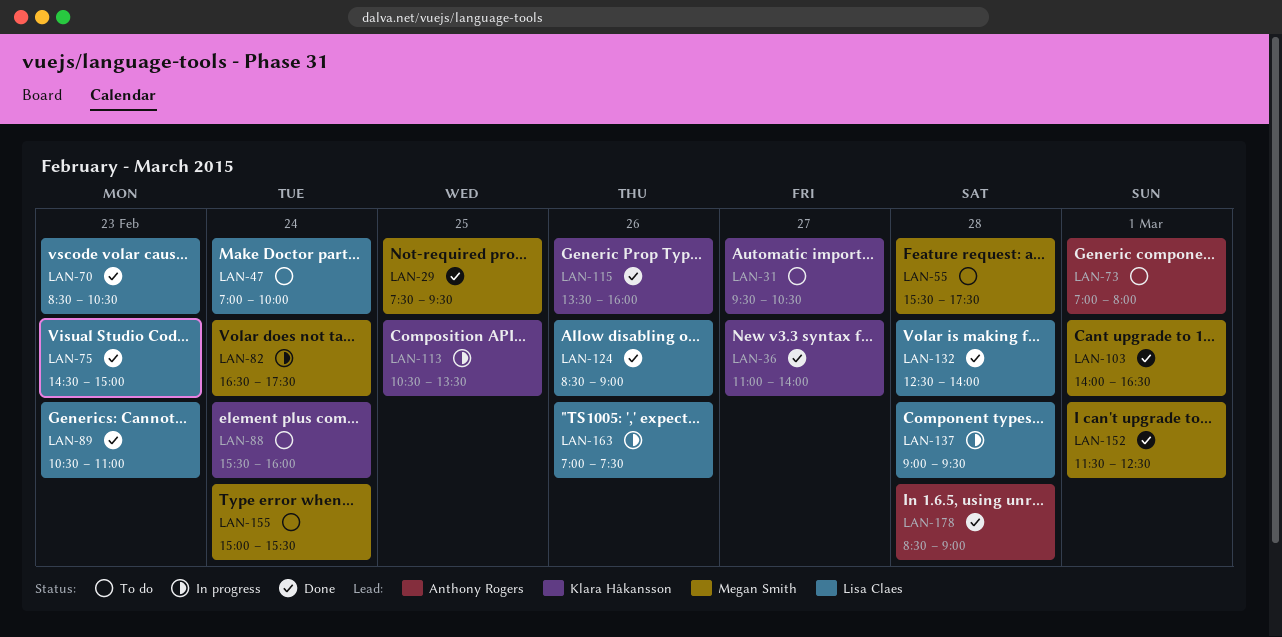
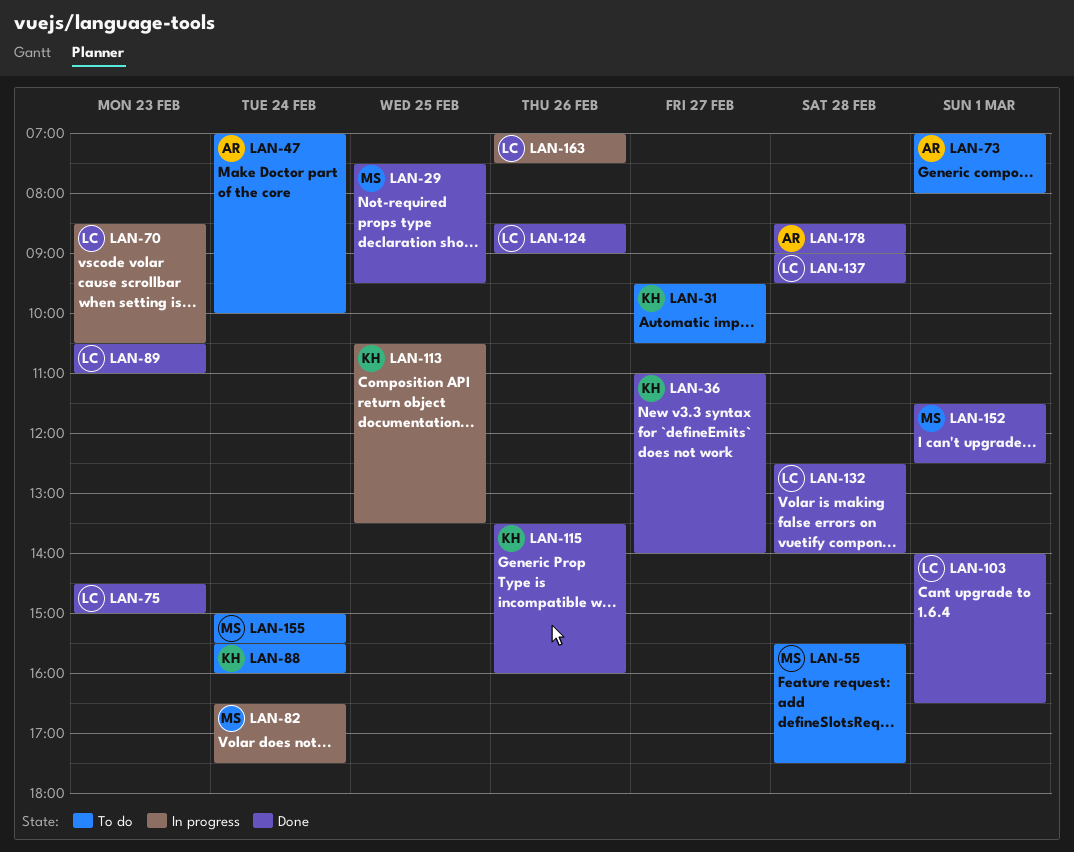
LAN-47, owner: Lisa Claes -> Anthony Rogers
LAN-70, status: Done -> In progress
LAN-103, owner: Megan Smith -> Lisa Claes
LAN-137, status: In progress -> Done

